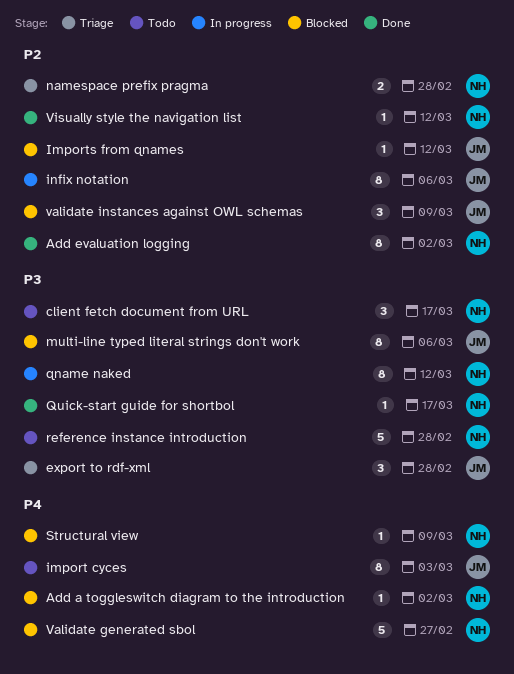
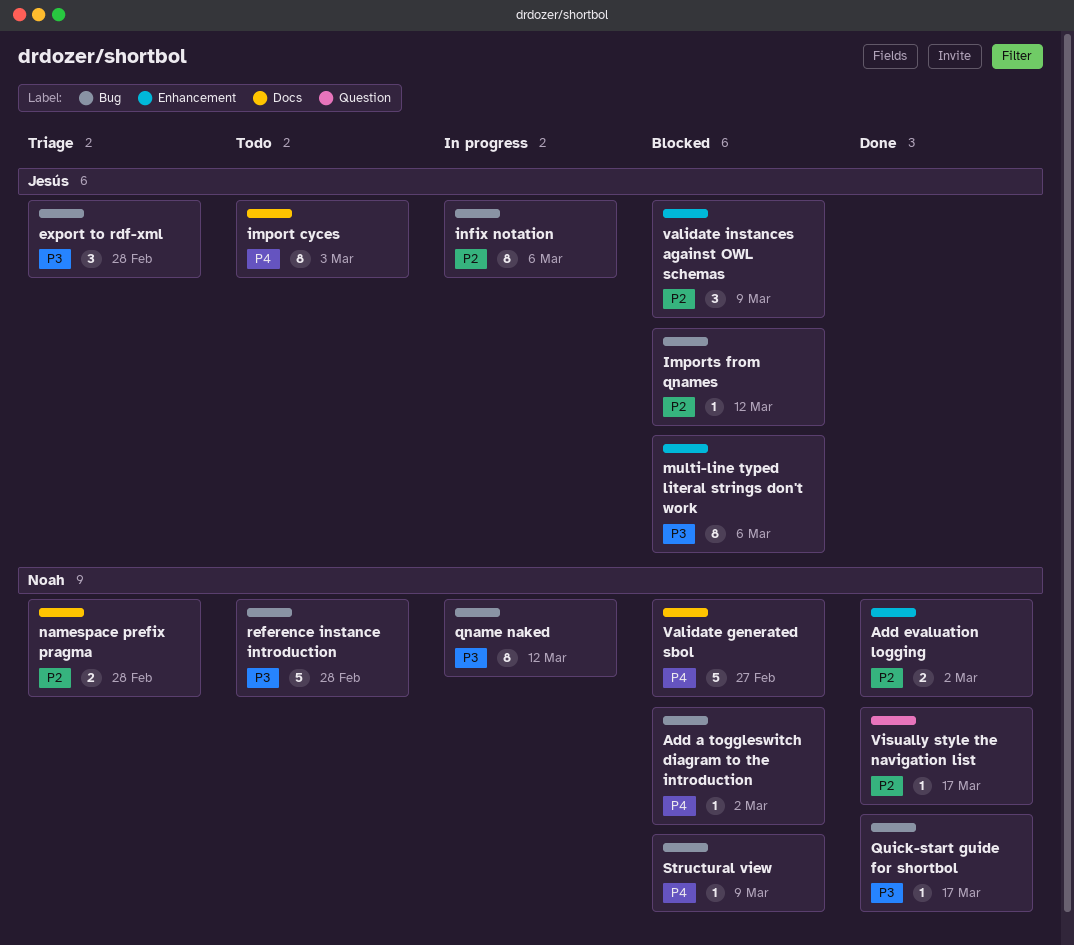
Add evaluation logging, estimate: 8 -> 2
client fetch document from URL: present -> none
Visually style the navigation list, due: Mar 12 -> Mar 17

